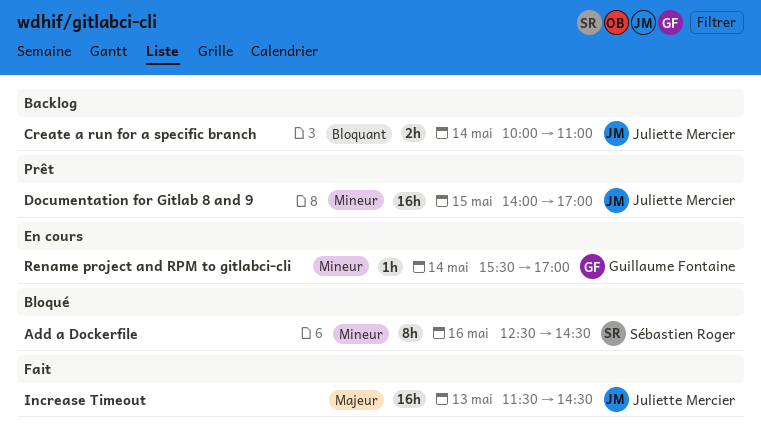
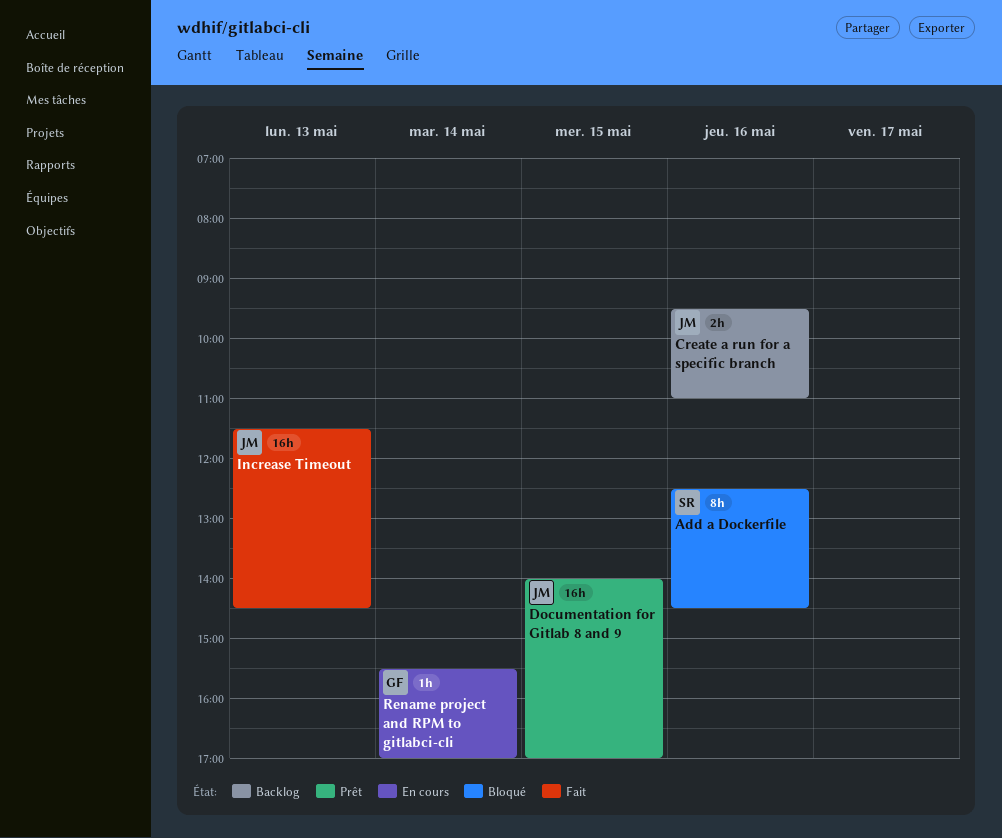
Create a run for a specific branch, day: May 14 -> May 16
Create a run for a specific branch, begins: 10:00 -> 09:30

